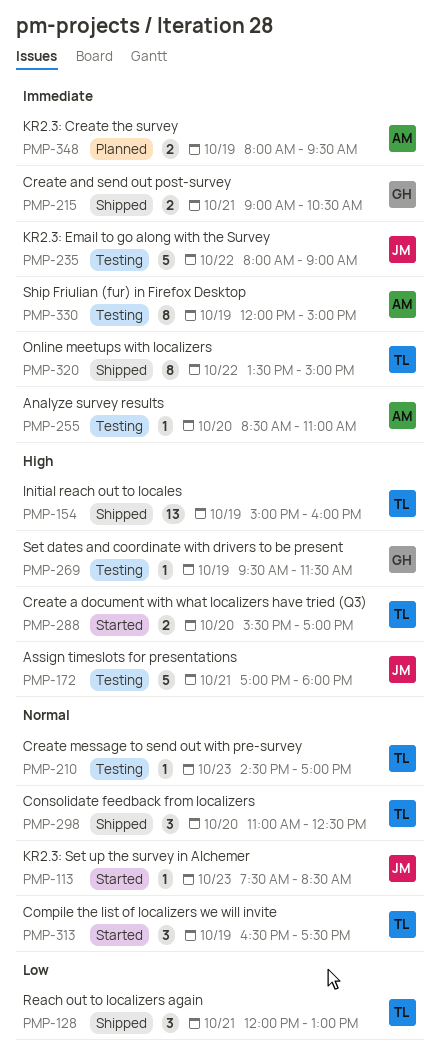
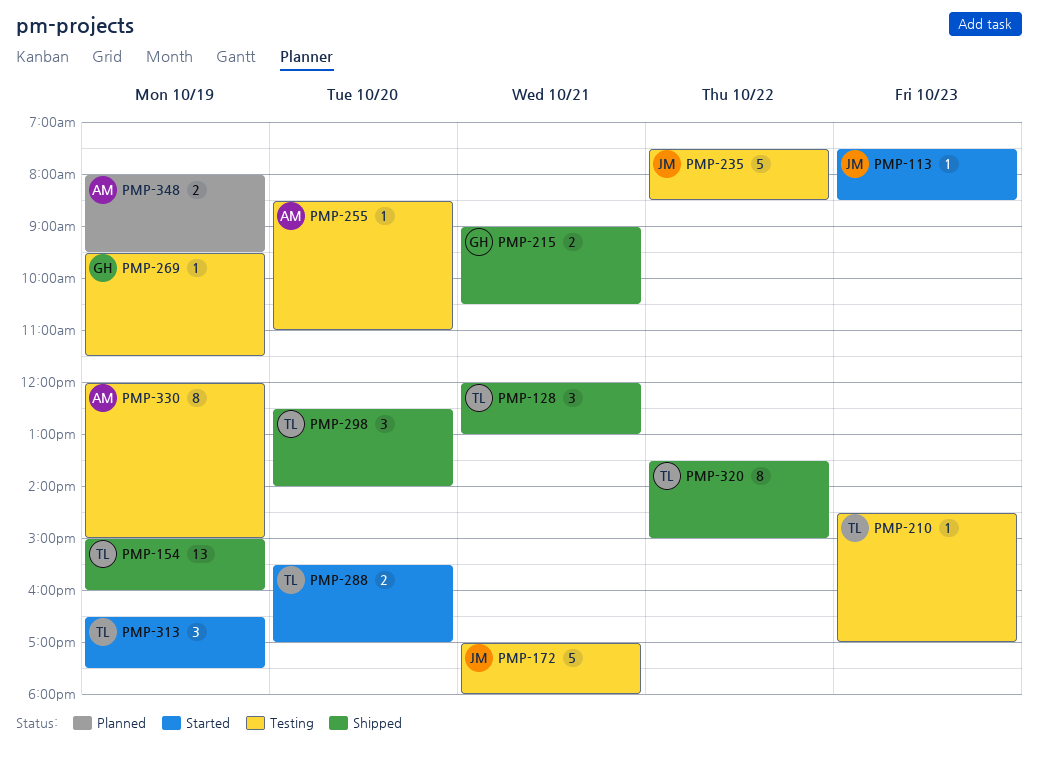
PMP-235, begins: 08:00 -> 07:30
PMP-235, ends: 09:00 -> 08:30
PMP-298, begins: 11:00 -> 12:30
PMP-298, ends: 12:30 -> 14:00

